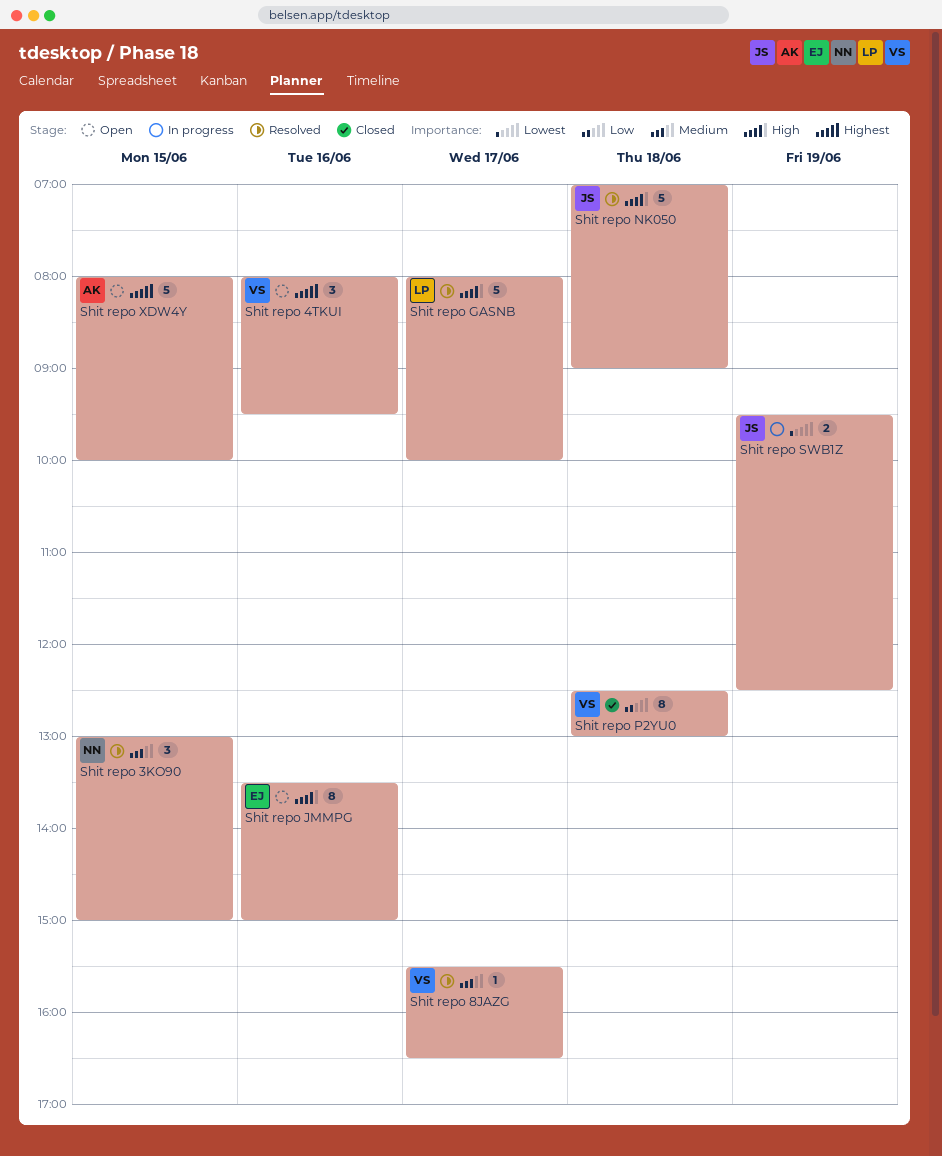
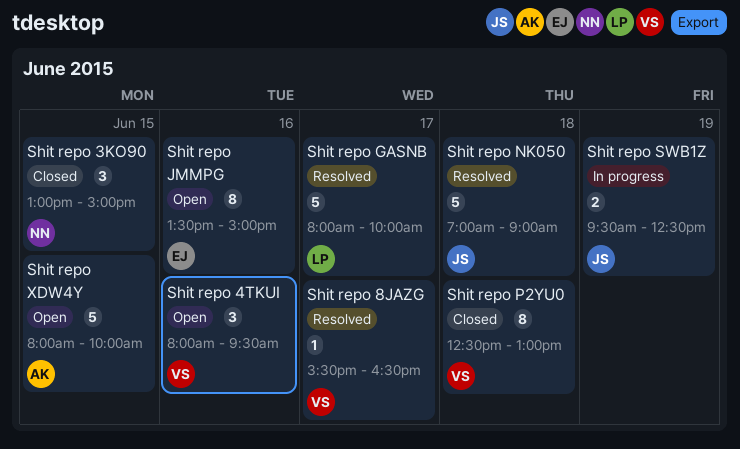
Shit repo 3KO90, status: Resolved -> Closed

